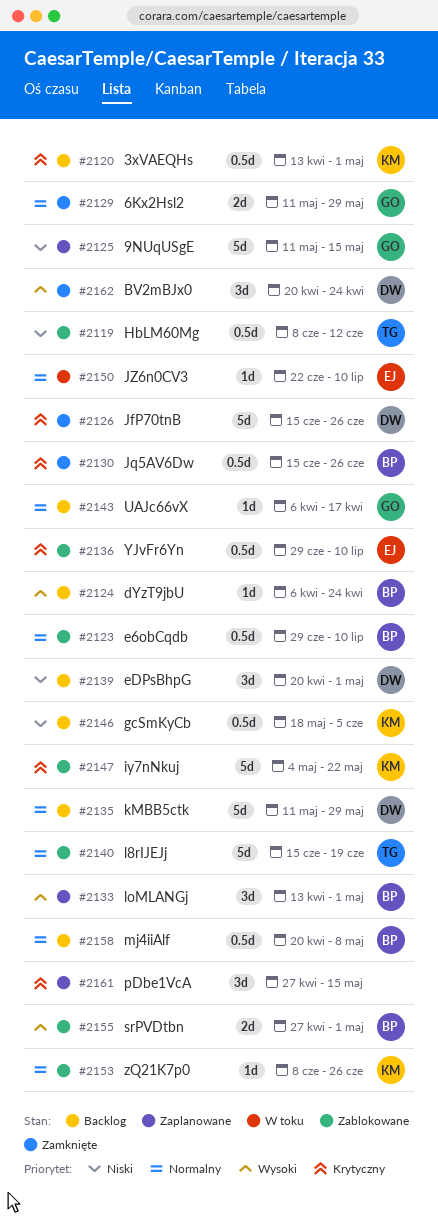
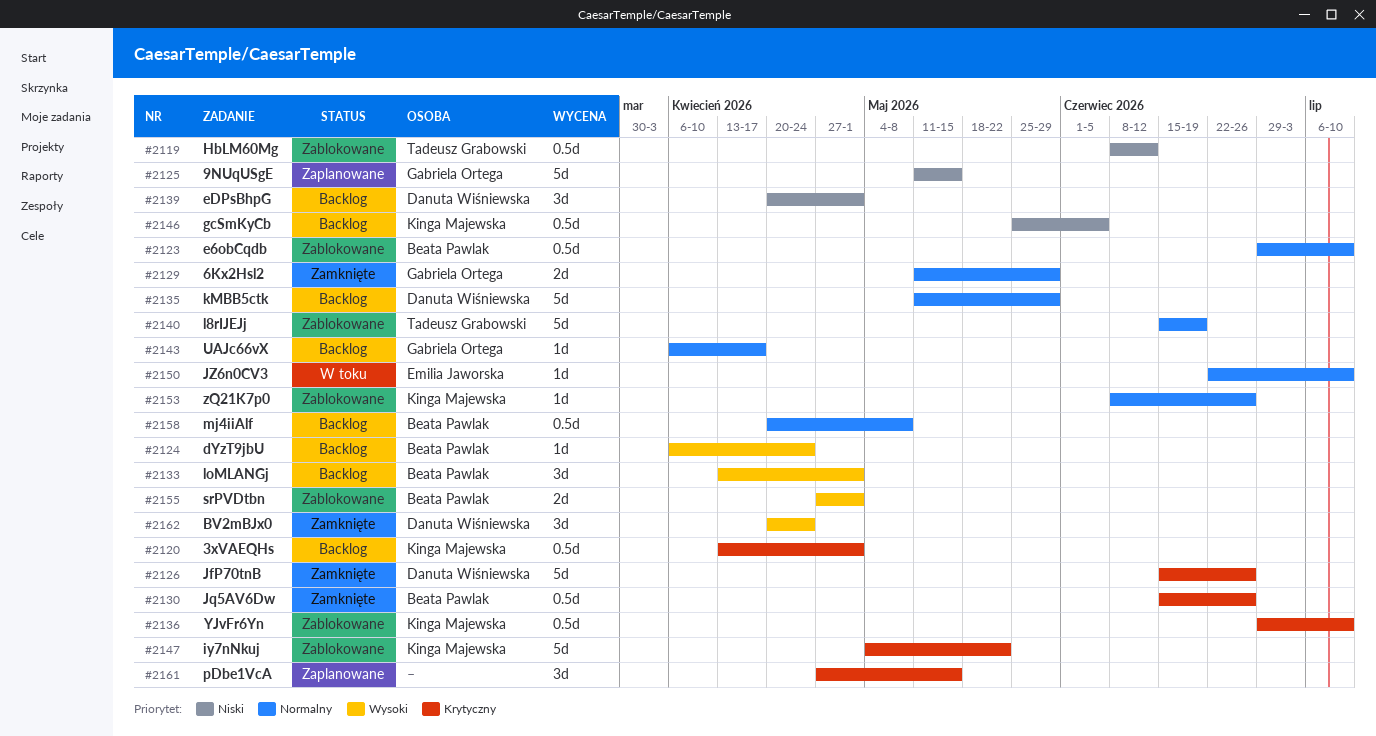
#2133, status: Zaplanowane -> Backlog
#2136, owner: Emilia Jaworska -> Kinga Majewska
#2146, start: May 18 -> May 25

